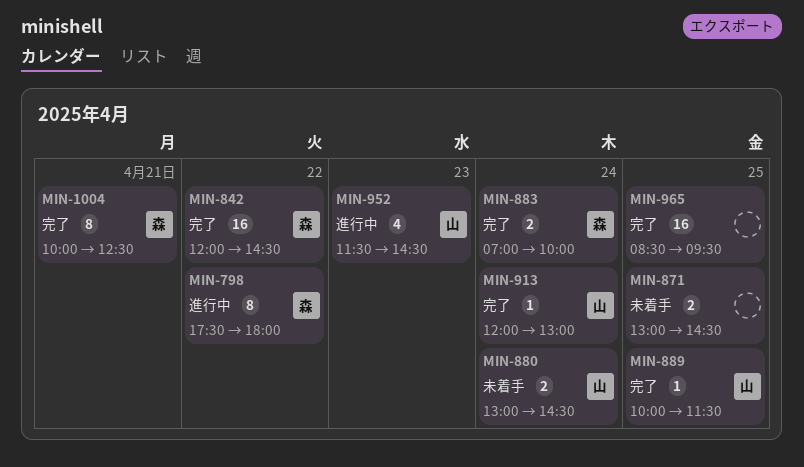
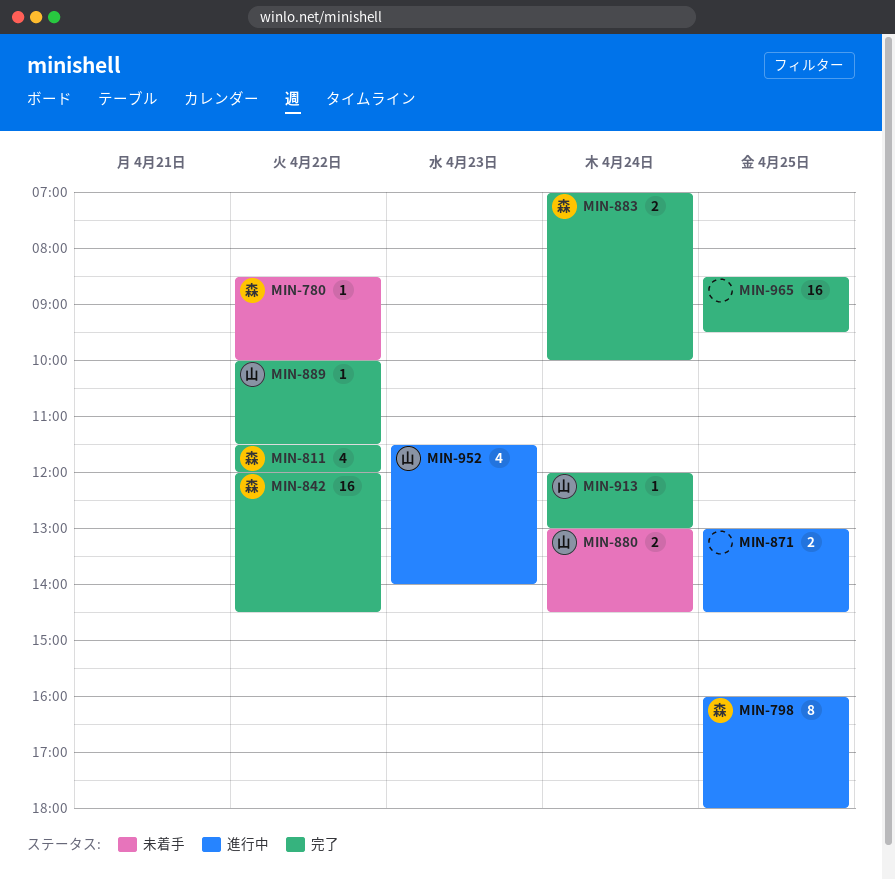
MIN-780: none -> present
MIN-798, day: Apr 22 -> Apr 25
MIN-798, begins: 17:30 -> 16:00
MIN-811: none -> present
MIN-871, status: 未着手 -> 進行中
MIN-889, day: Apr 25 -> Apr 22
MIN-952, ends: 14:30 -> 14:00
MIN-1004: present -> none

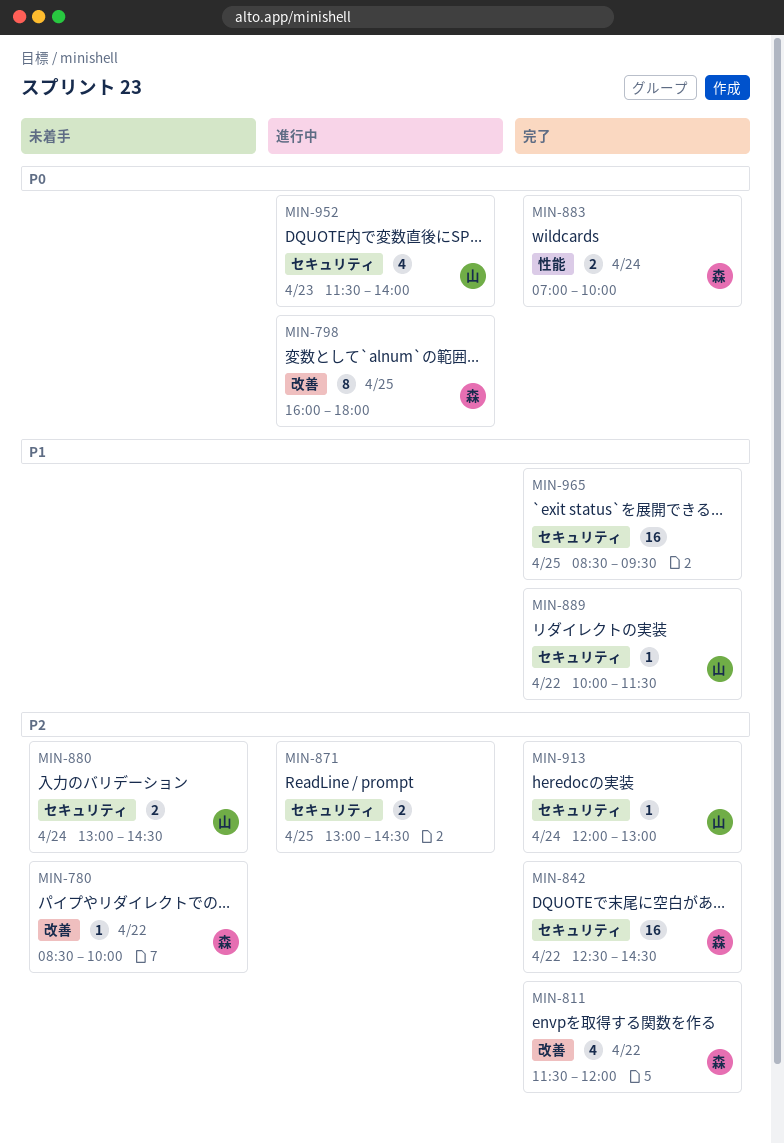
MIN-842, begins: 12:00 -> 12:30

